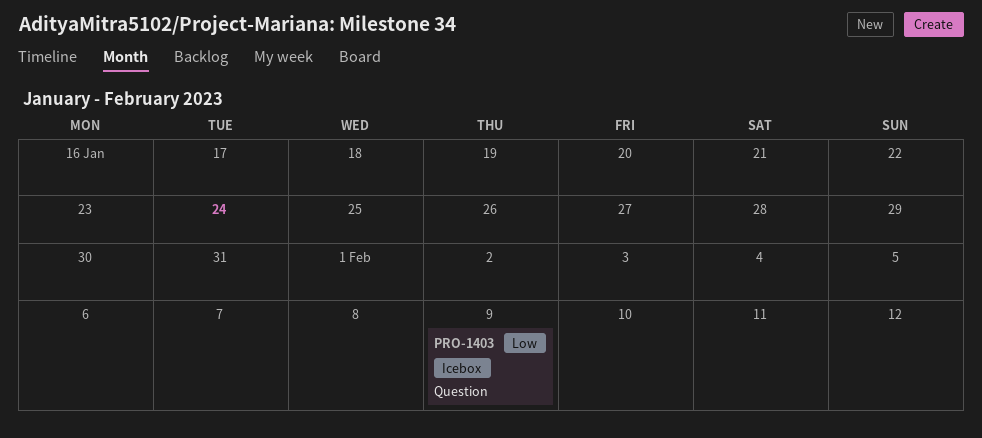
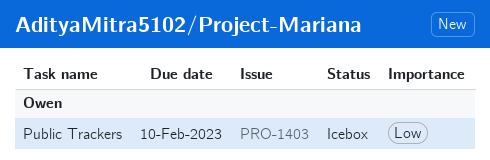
PRO-1403, due: Feb 9 -> Feb 10

